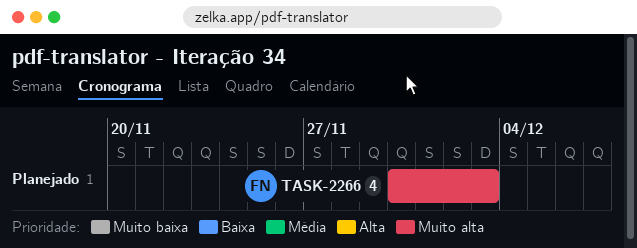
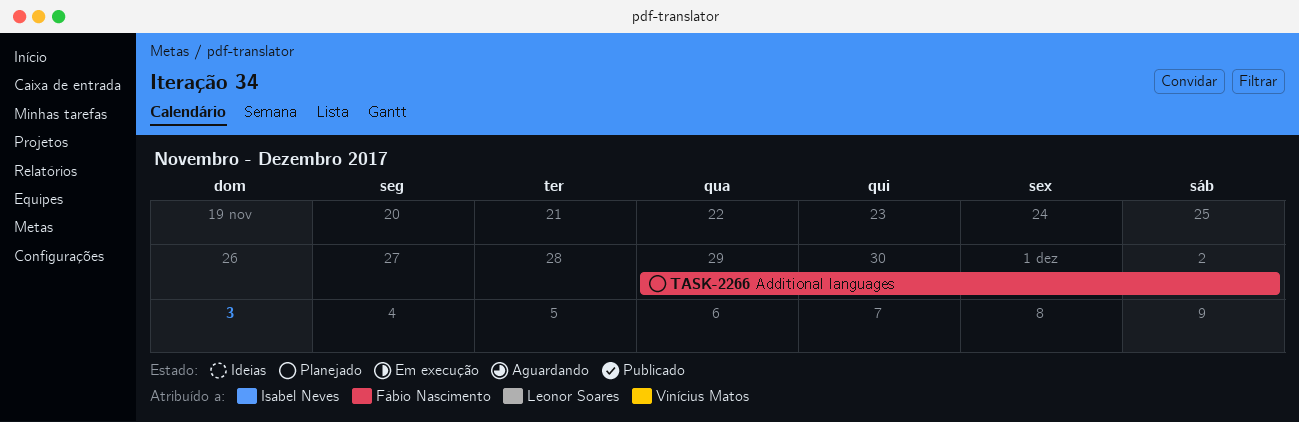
TASK-2266, start: Nov 30 -> Nov 29
TASK-2266, due: Dec 3 -> Dec 2

